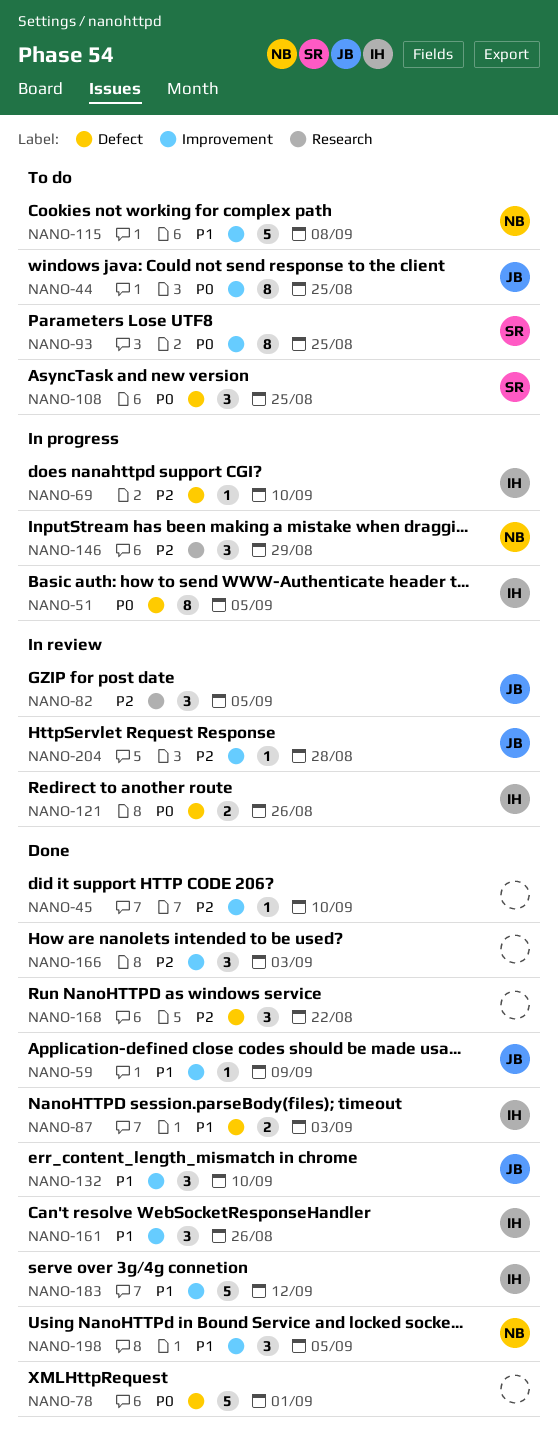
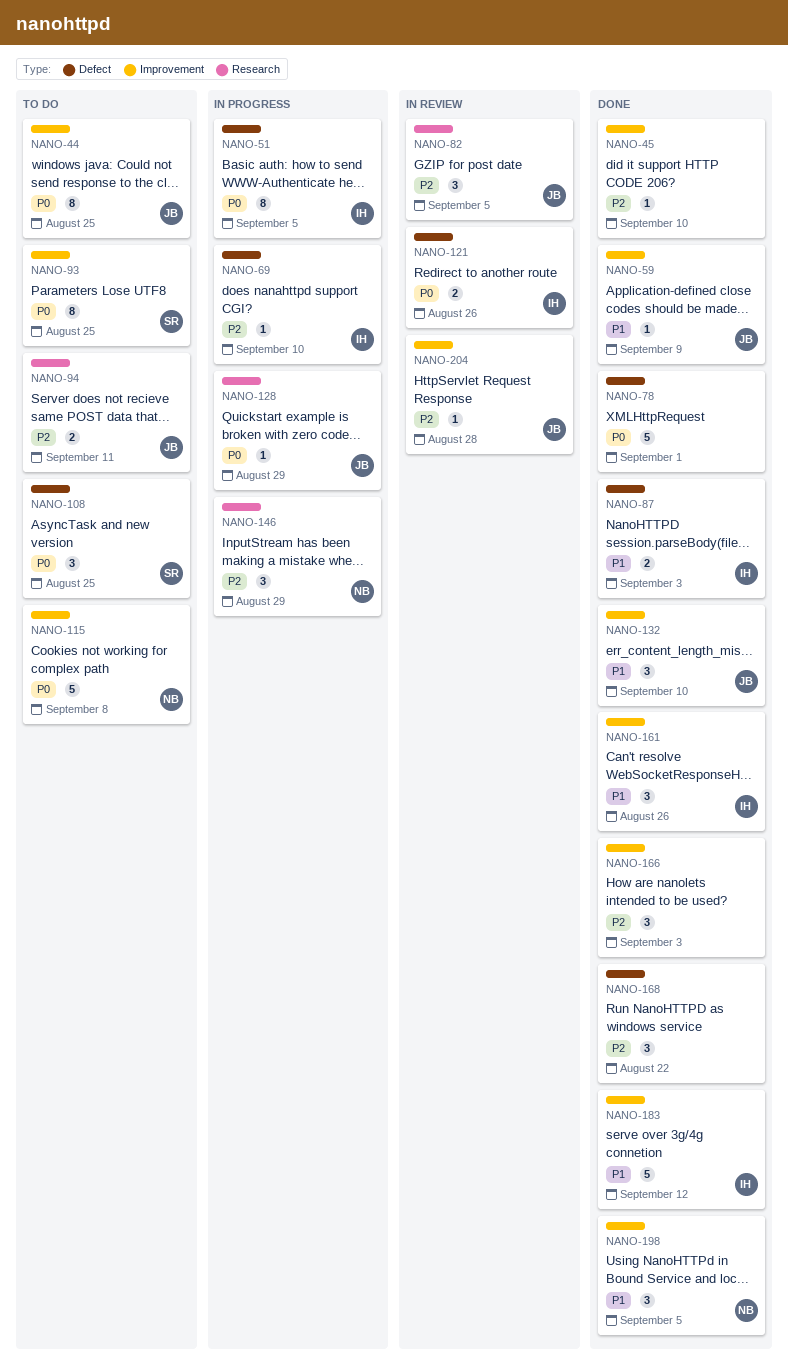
NANO-94: none -> present
NANO-115, priority: P1 -> P0
NANO-128: none -> present

